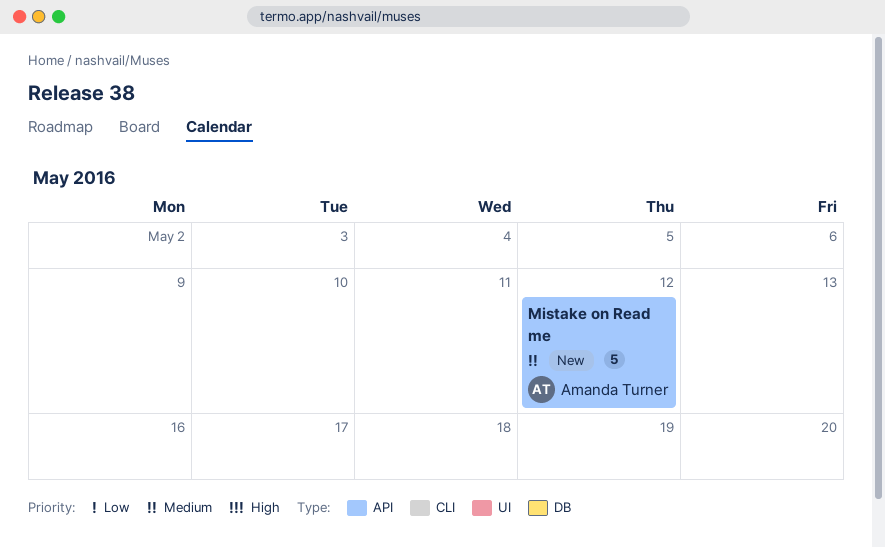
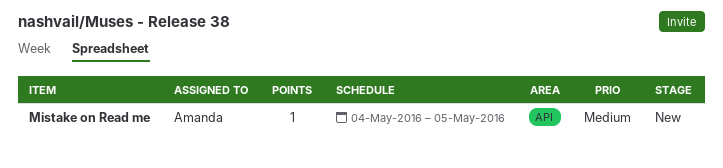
Mistake on Read me, estimate: 5 -> 1
Mistake on Read me, due: May 12 -> May 5

